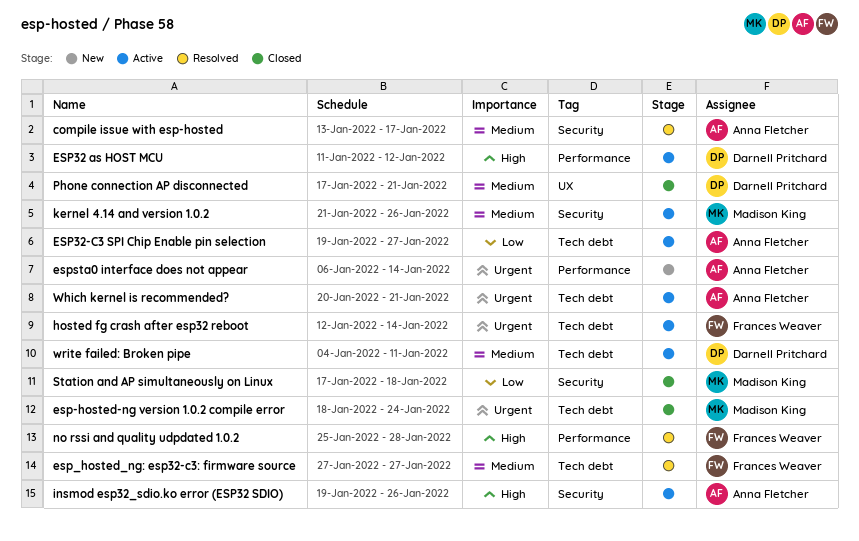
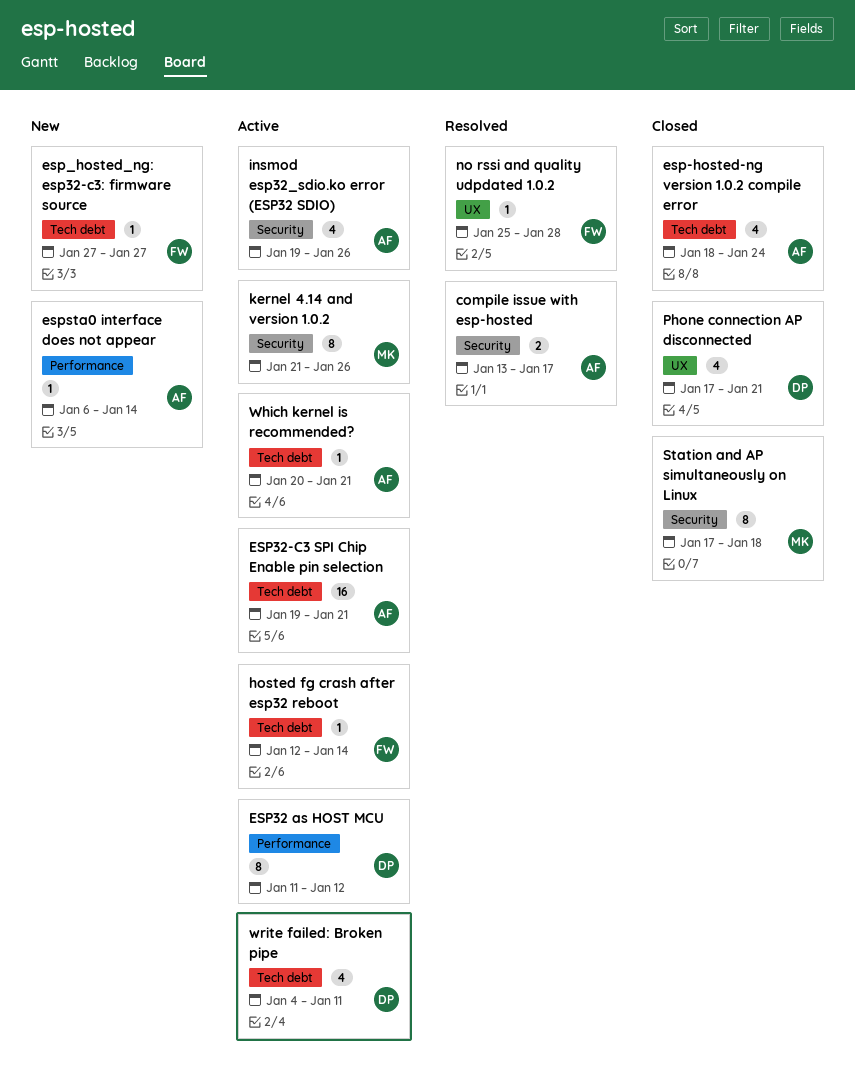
esp-hosted-ng version 1.0.2 compile error, owner: Madison King -> Anna Fletcher
ESP32-C3 SPI Chip Enable pin selection, due: Jan 27 -> Jan 21
esp_hosted_ng: esp32-c3: firmware source, status: Resolved -> New
no rssi and quality udpdated 1.0.2, label: Performance -> UX

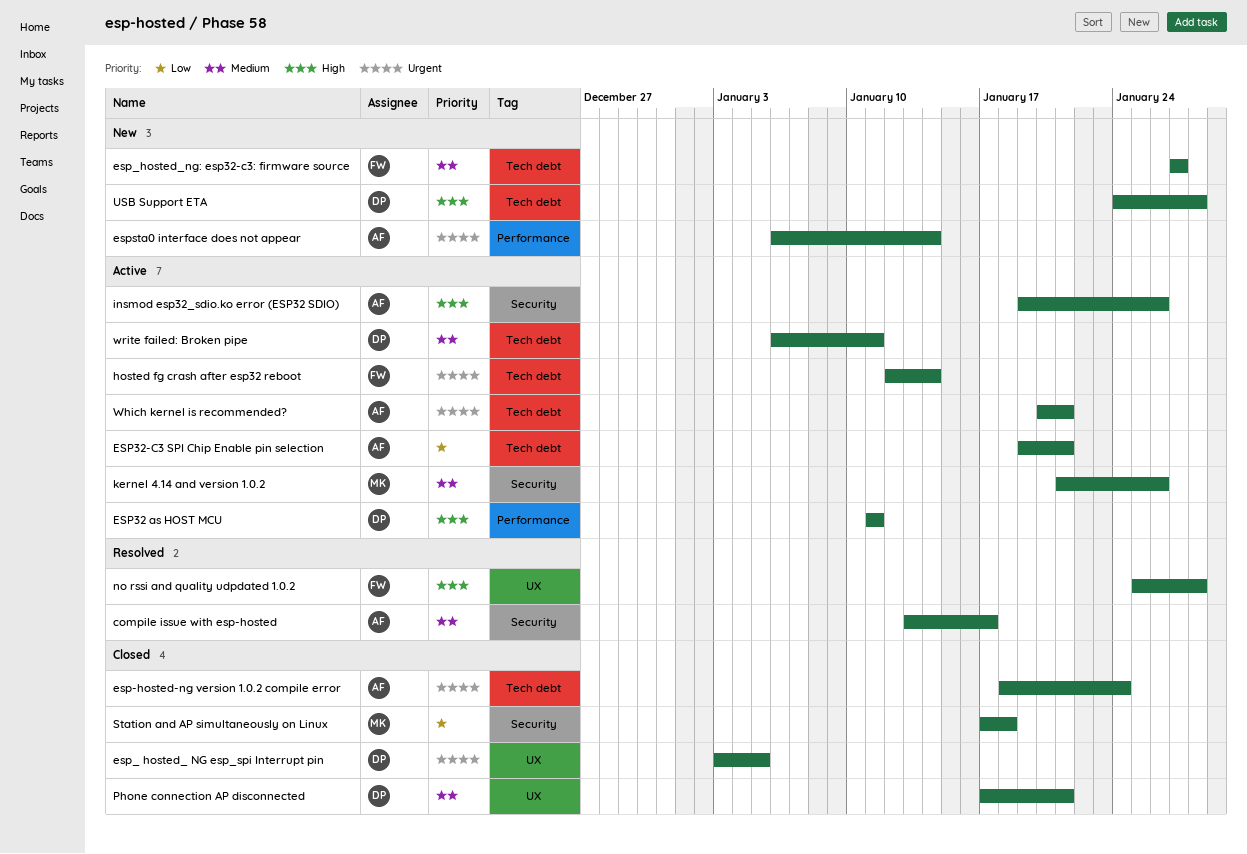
ESP32 as HOST MCU, due: Jan 12 -> Jan 11
esp_ hosted_ NG esp_spi Interrupt pin: none -> present
USB Support ETA: none -> present
write failed: Broken pipe, start: Jan 4 -> Jan 6

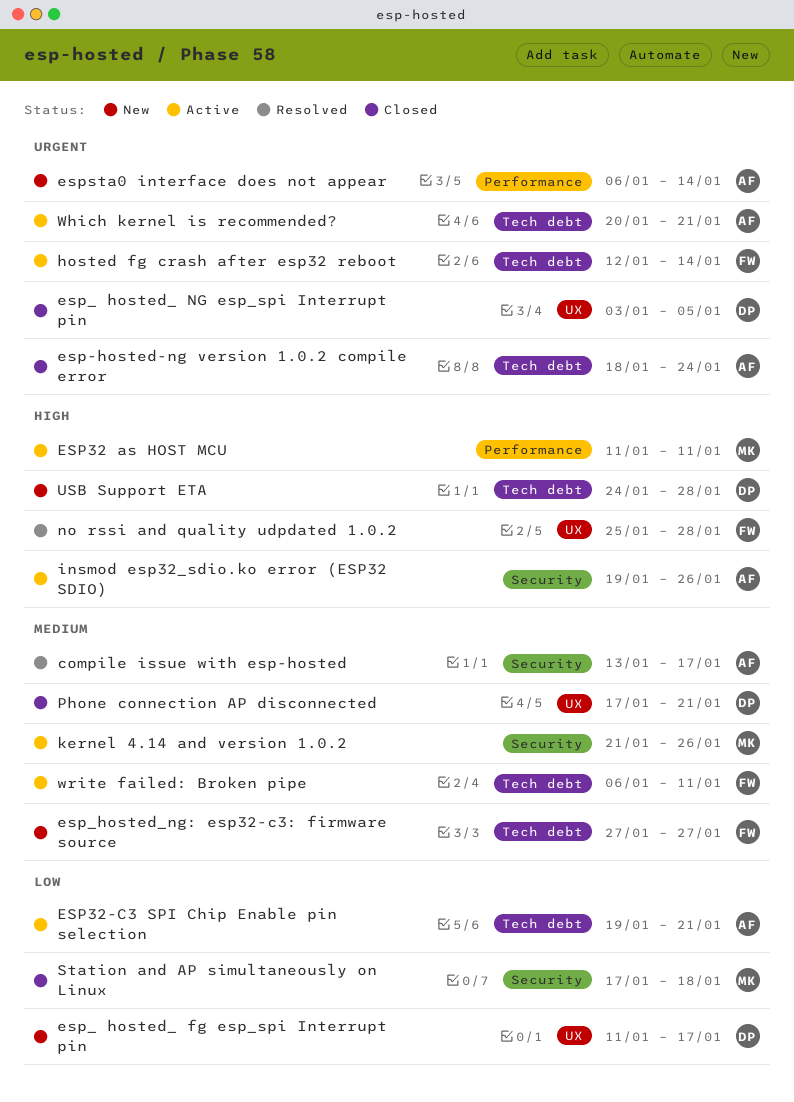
ESP32 as HOST MCU, owner: DP -> MK
esp_ hosted_ fg esp_spi Interrupt pin: none -> present
write failed: Broken pipe, owner: DP -> FW

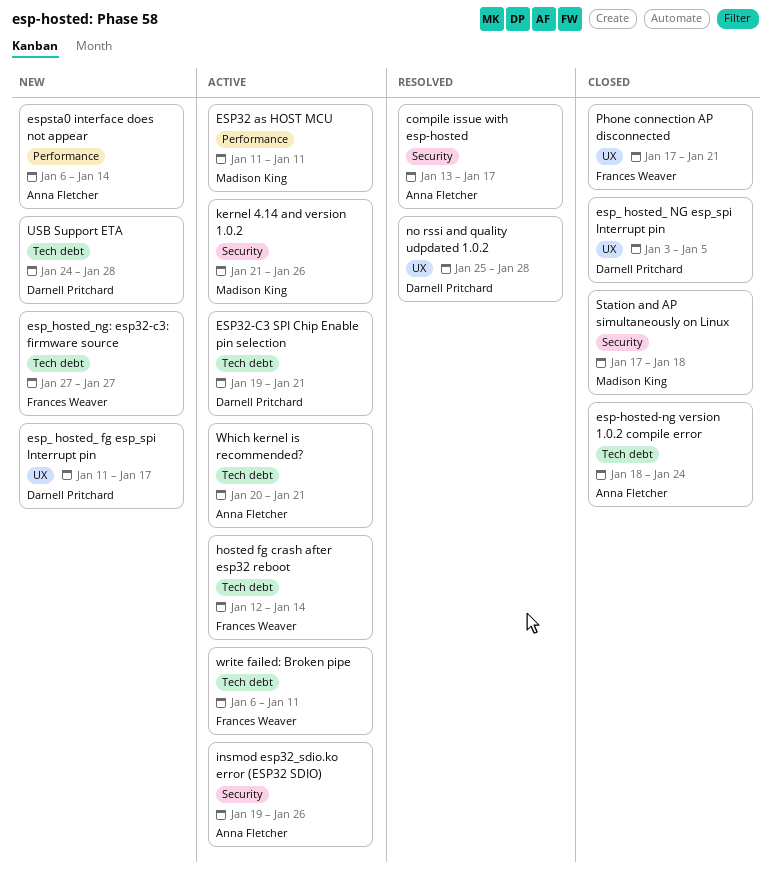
ESP32-C3 SPI Chip Enable pin selection, owner: Anna Fletcher -> Darnell Pritchard
no rssi and quality udpdated 1.0.2, owner: Frances Weaver -> Darnell Pritchard
Phone connection AP disconnected, owner: Darnell Pritchard -> Frances Weaver

